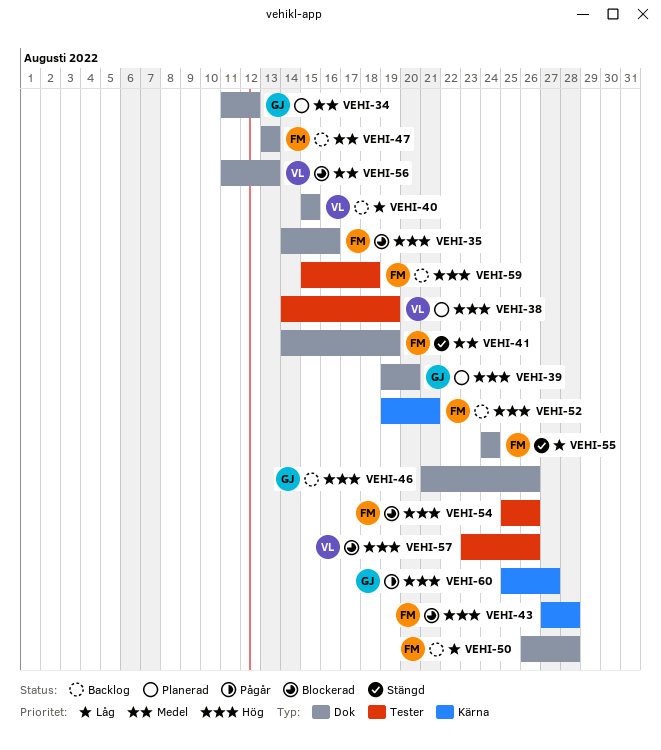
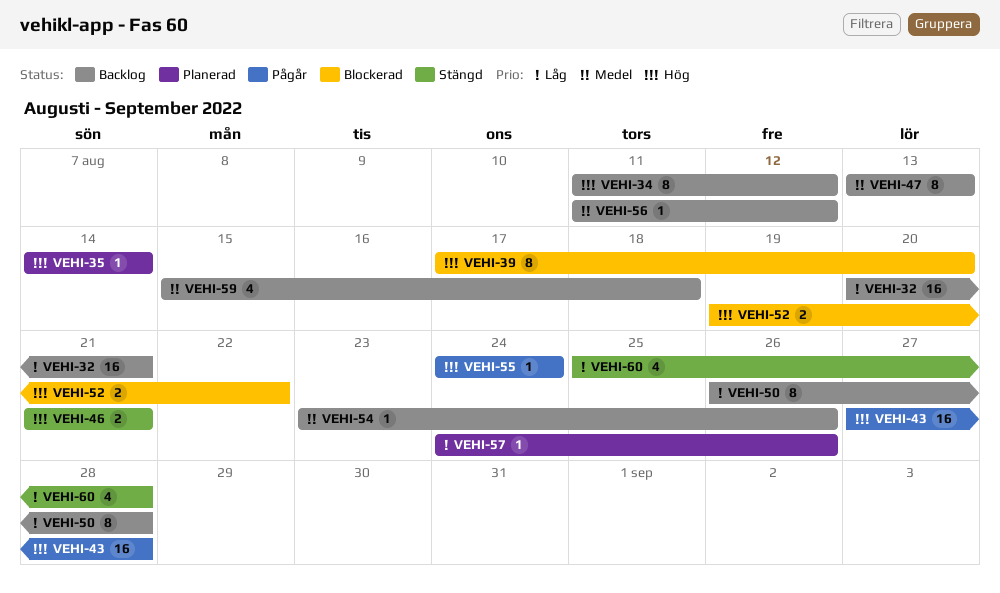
VEHI-32: none -> present
VEHI-34, status: Planerad -> Backlog
VEHI-34, priority: Medel -> Hög
VEHI-35, status: Blockerad -> Planerad
VEHI-35, due: Aug 16 -> Aug 14
VEHI-38: present -> none
VEHI-39, status: Planerad -> Blockerad
VEHI-39, start: Aug 19 -> Aug 17
VEHI-40: present -> none
VEHI-41: present -> none
VEHI-43, status: Blockerad -> Pågår
VEHI-46, status: Backlog -> Stängd
VEHI-46, due: Aug 26 -> Aug 21
VEHI-52, status: Backlog -> Blockerad
VEHI-52, due: Aug 21 -> Aug 22
VEHI-54, status: Blockerad -> Backlog
VEHI-54, priority: Hög -> Medel
VEHI-54, start: Aug 25 -> Aug 23
VEHI-55, status: Stängd -> Pågår
VEHI-55, priority: Låg -> Hög
VEHI-56, status: Blockerad -> Backlog
VEHI-56, due: Aug 13 -> Aug 12
VEHI-57, status: Blockerad -> Planerad
VEHI-57, priority: Hög -> Låg
VEHI-57, start: Aug 23 -> Aug 24
VEHI-59, priority: Hög -> Medel
VEHI-60, status: Pågår -> Stängd
VEHI-60, priority: Hög -> Låg
VEHI-60, due: Aug 27 -> Aug 28

